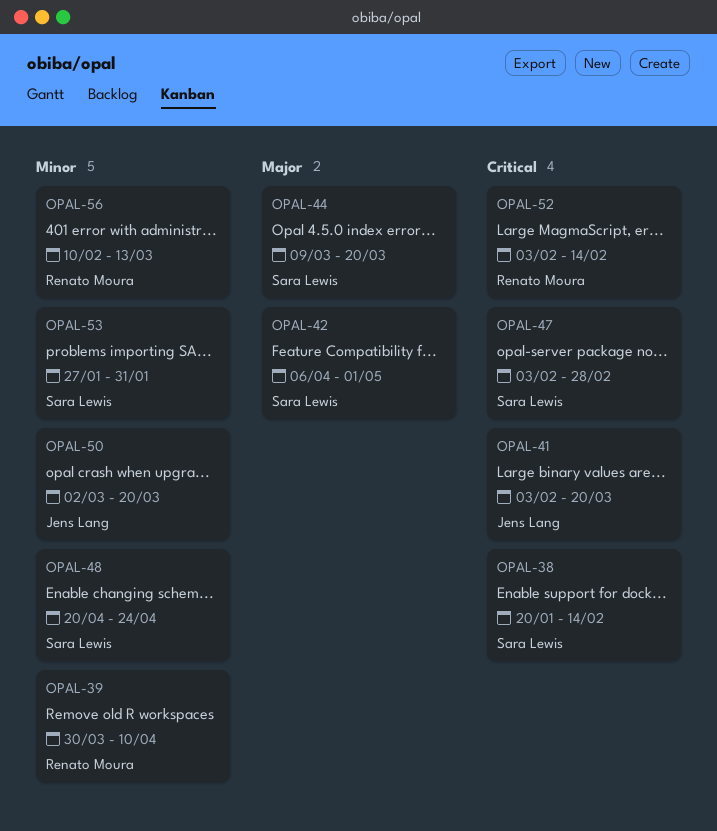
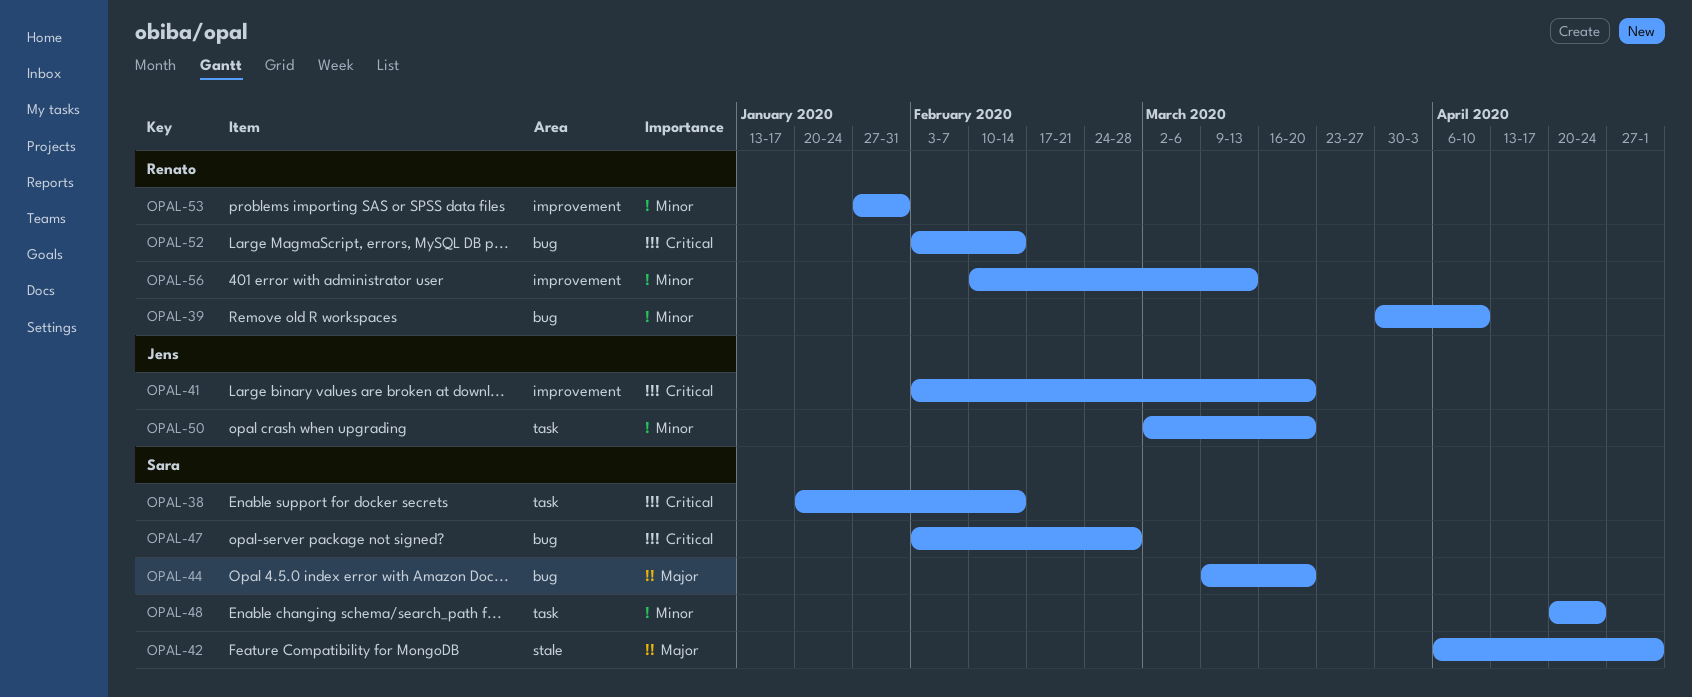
OPAL-53, owner: Sara Lewis -> Renato Moura

